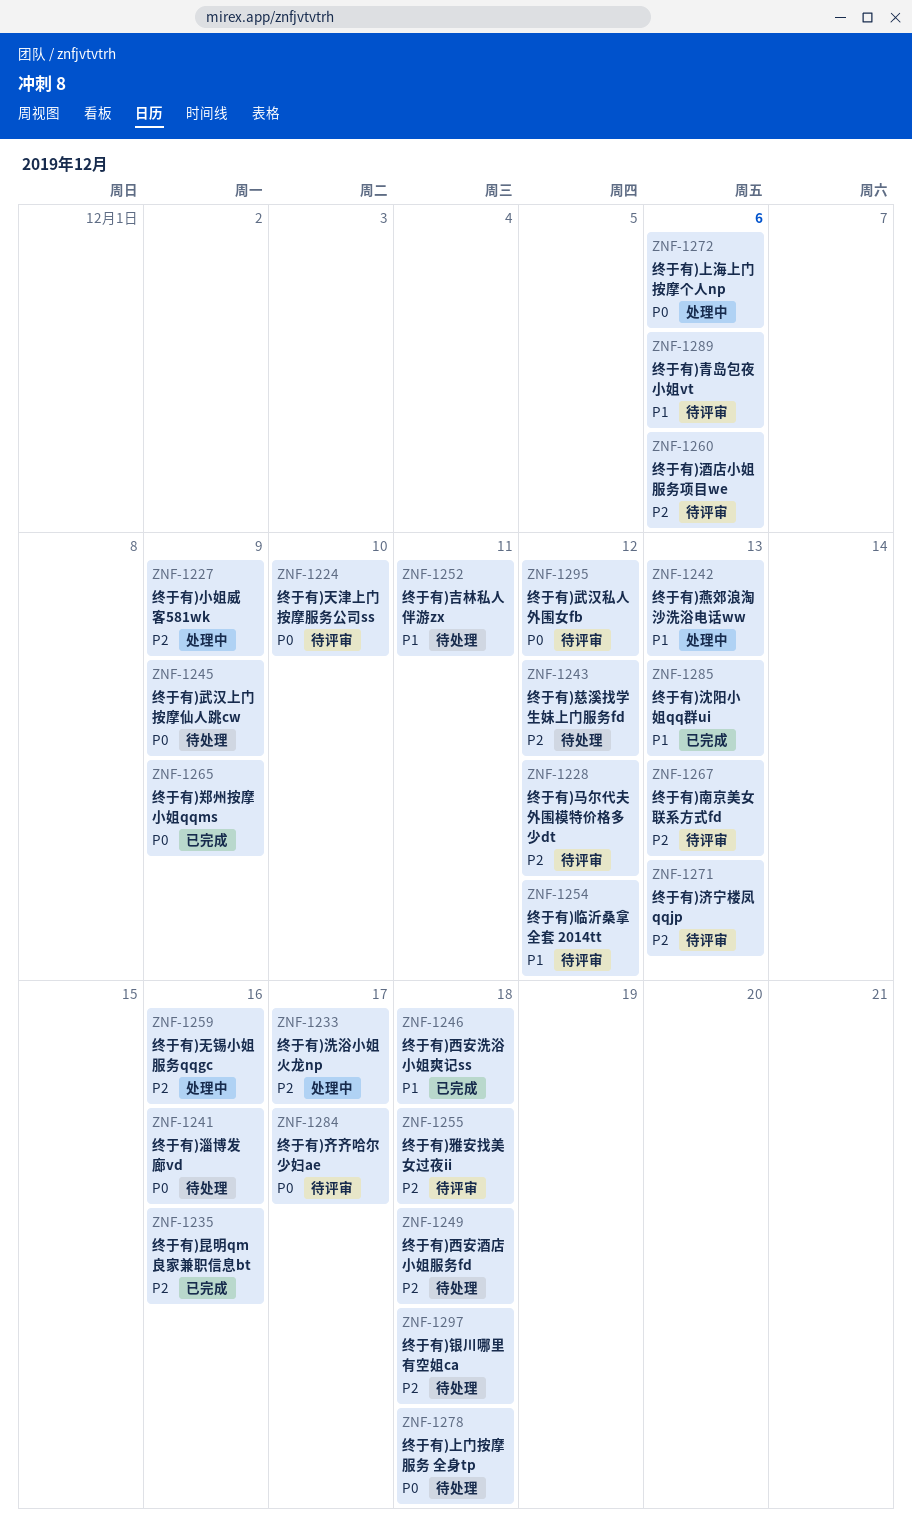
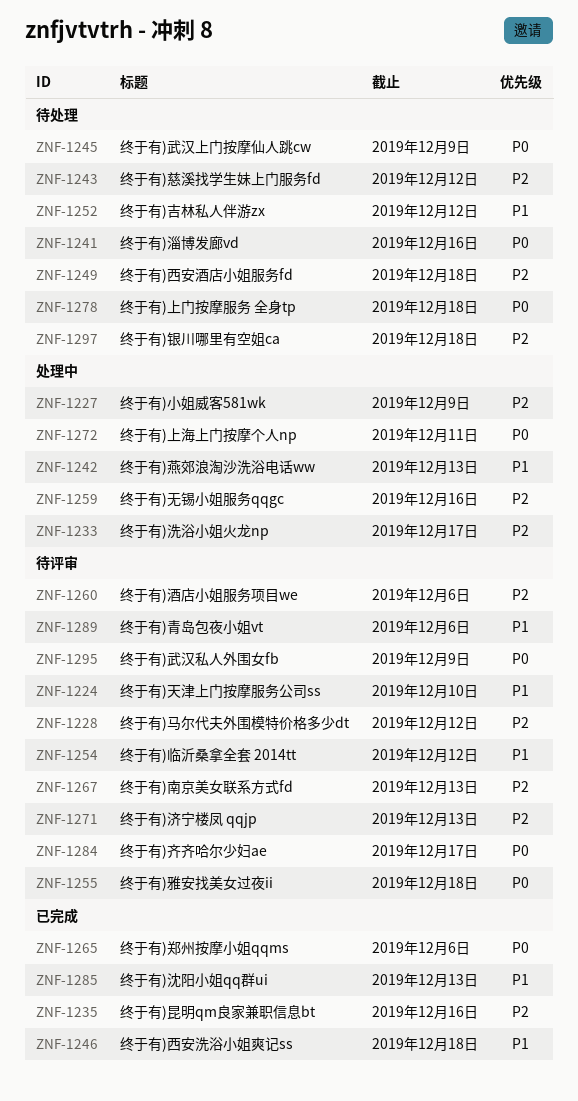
ZNF-1224, priority: P0 -> P1
ZNF-1252, due: Dec 11 -> Dec 12
ZNF-1255, priority: P2 -> P0
ZNF-1265, due: Dec 9 -> Dec 6
ZNF-1272, due: Dec 6 -> Dec 11
ZNF-1295, due: Dec 12 -> Dec 9

